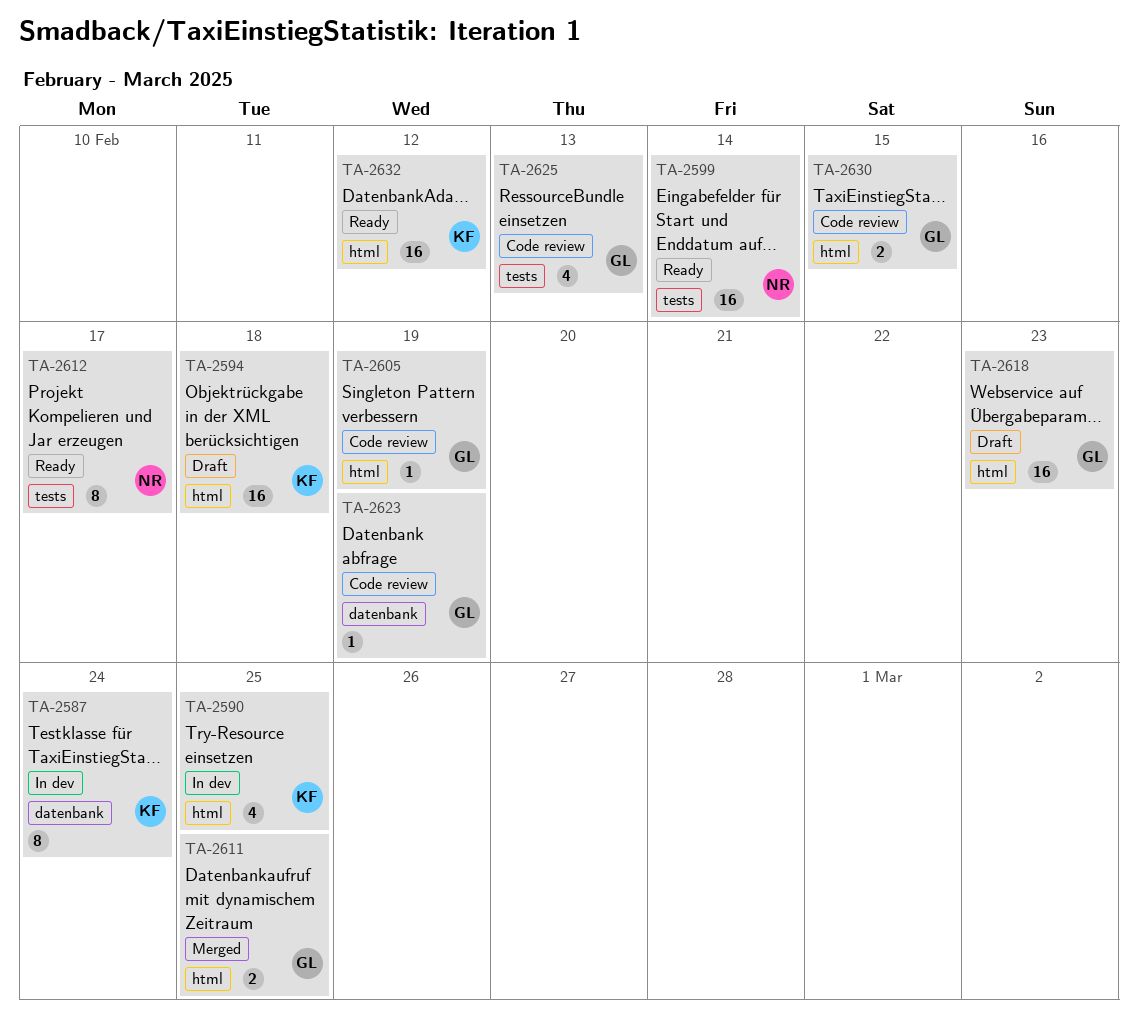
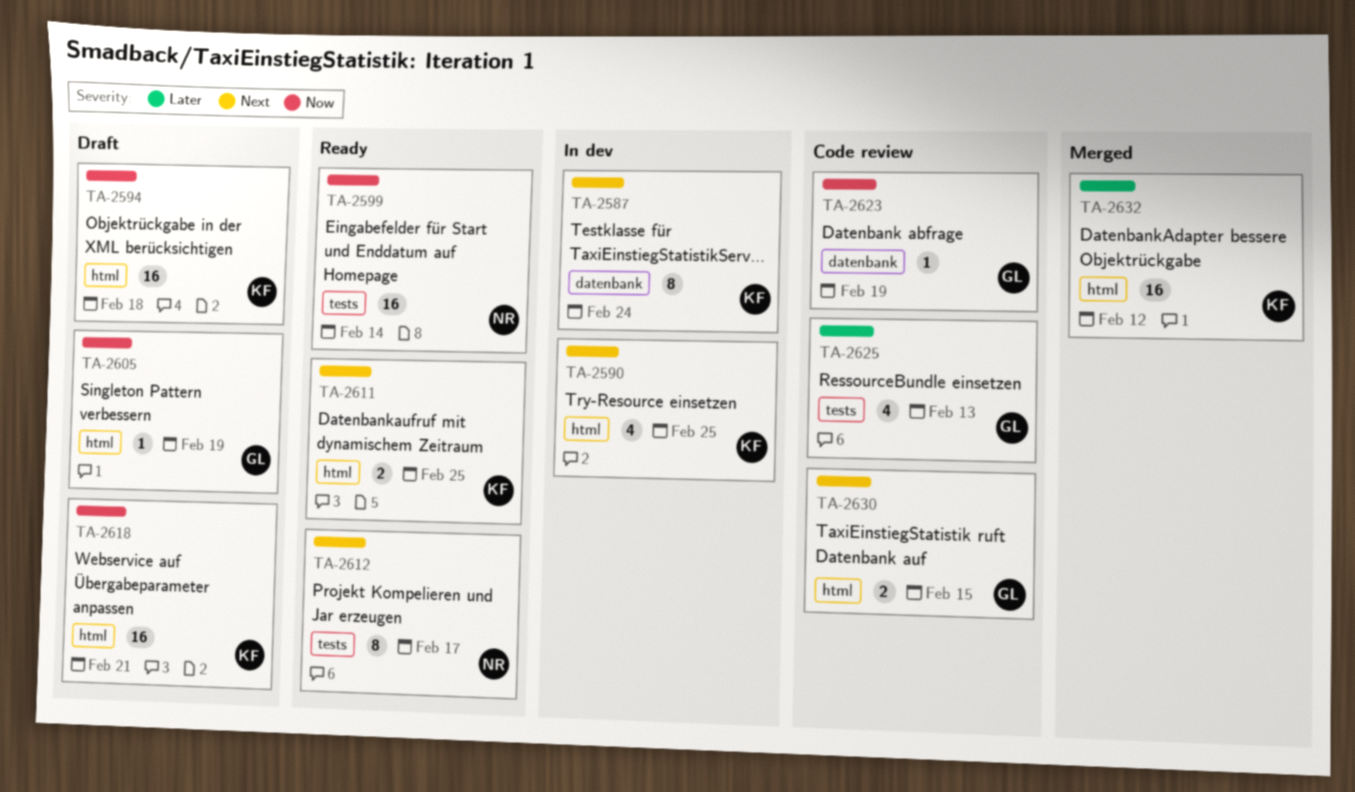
TA-2605, status: Code review -> Draft
TA-2611, status: Merged -> Ready
TA-2611, owner: GL -> KF
TA-2618, owner: GL -> KF
TA-2618, due: Feb 23 -> Feb 21
TA-2632, status: Ready -> Merged

